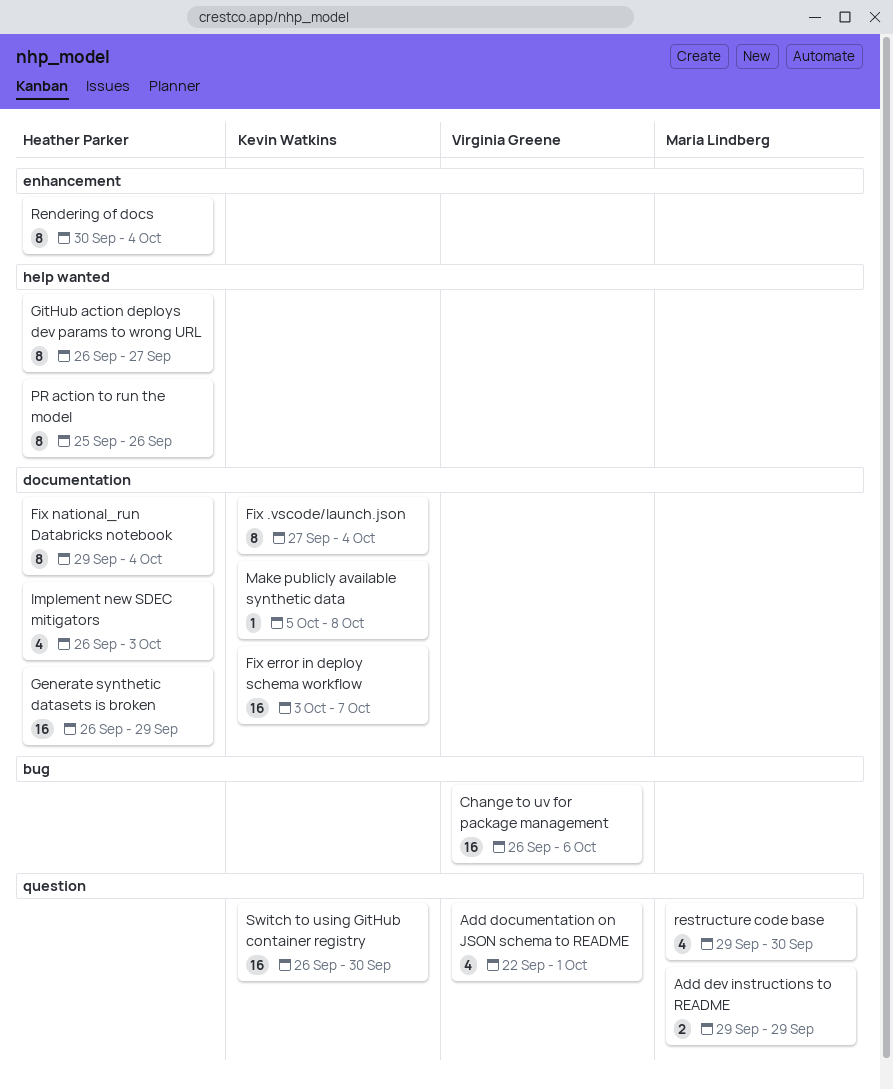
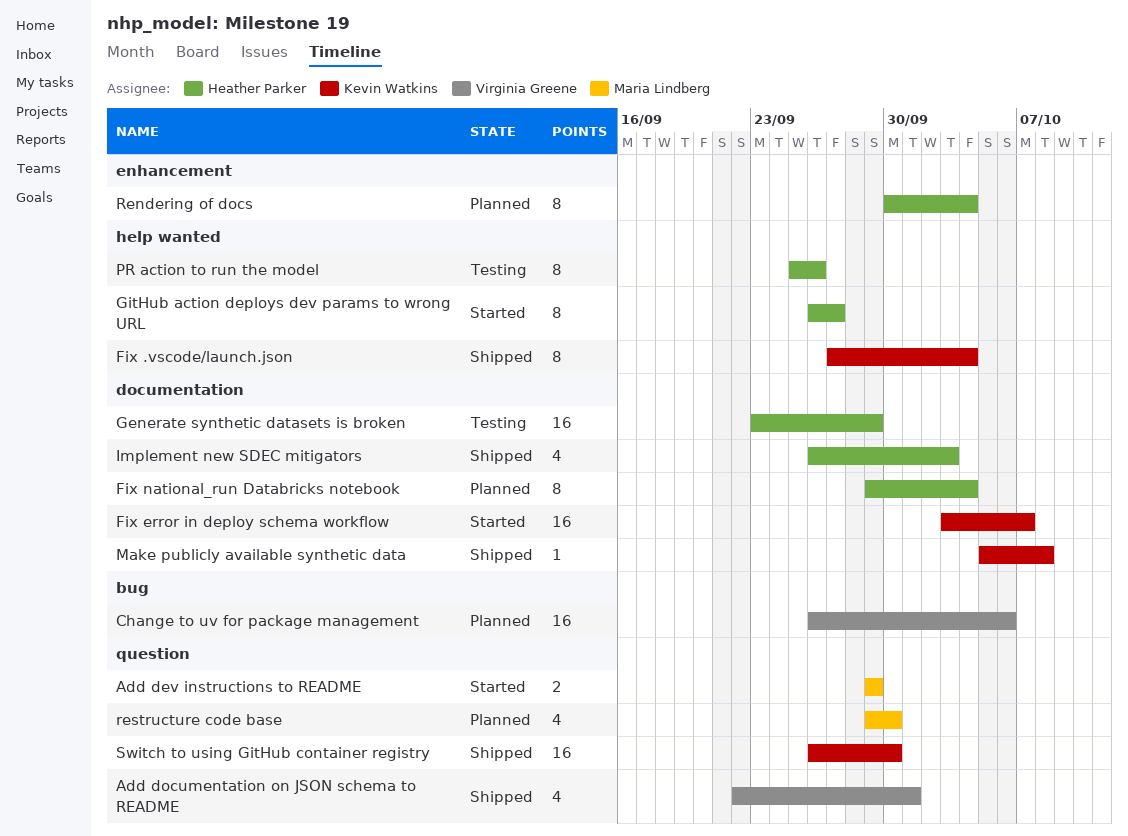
Fix .vscode/launch.json, label: documentation -> help wanted
Generate synthetic datasets is broken, start: Sep 26 -> Sep 23

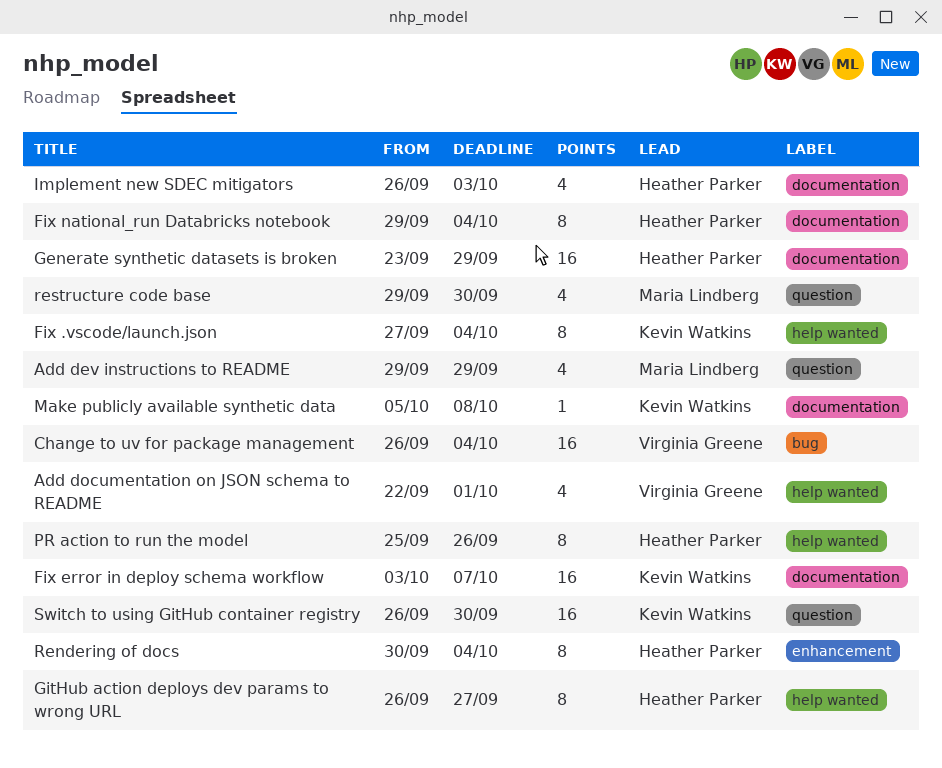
Add dev instructions to README, estimate: 2 -> 4
Add documentation on JSON schema to README, label: question -> help wanted
Change to uv for package management, due: Oct 6 -> Oct 4

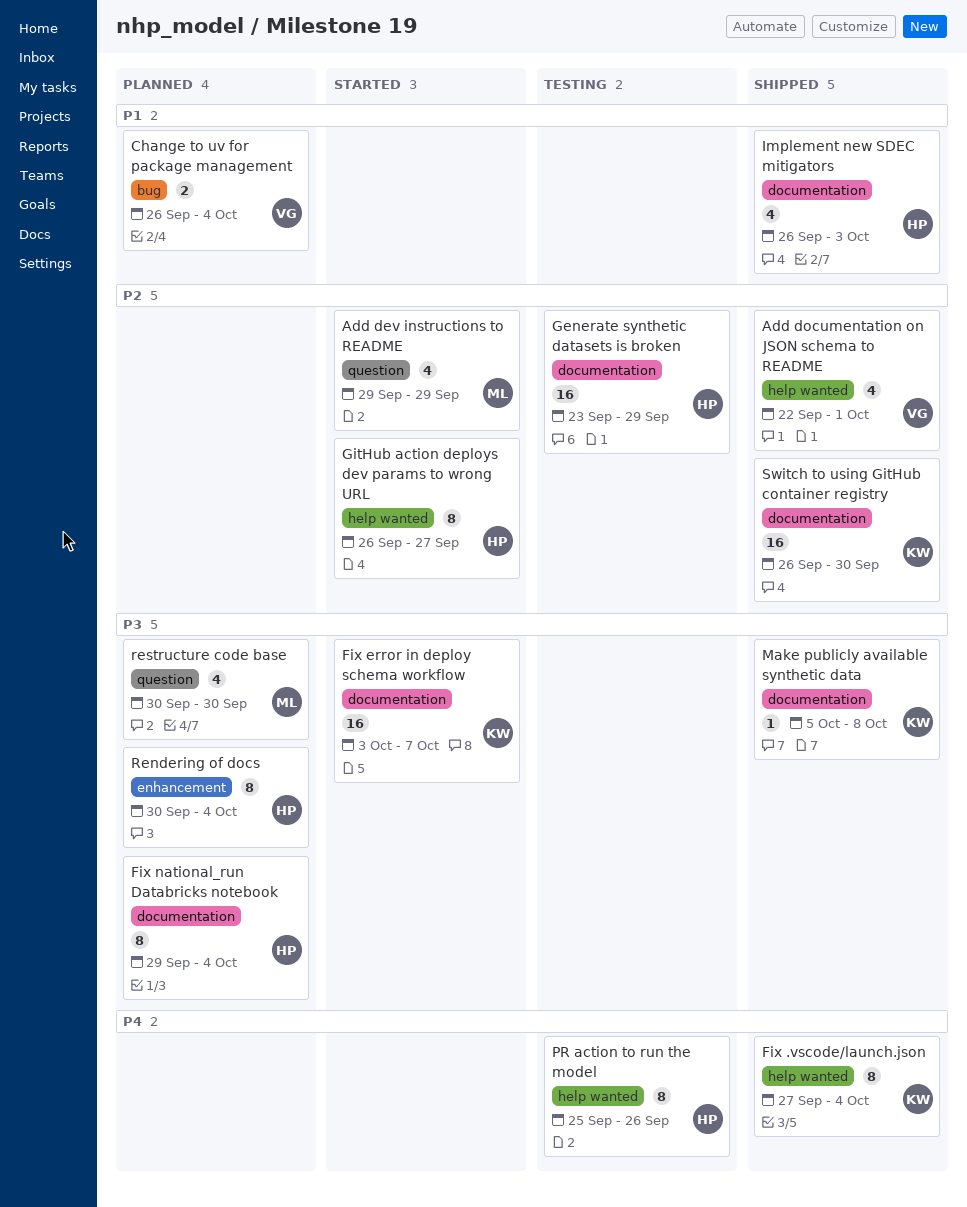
Change to uv for package management, estimate: 16 -> 2
restructure code base, start: Sep 29 -> Sep 30
Switch to using GitHub container registry, label: question -> documentation

